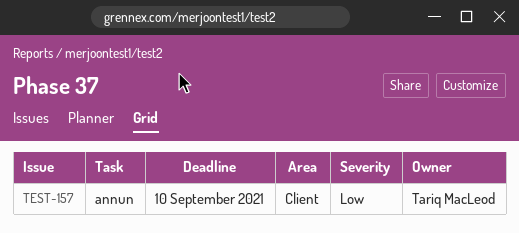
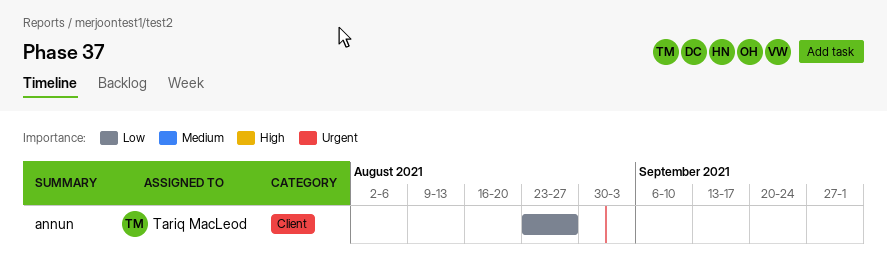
annun, due: Sep 10 -> Aug 27

